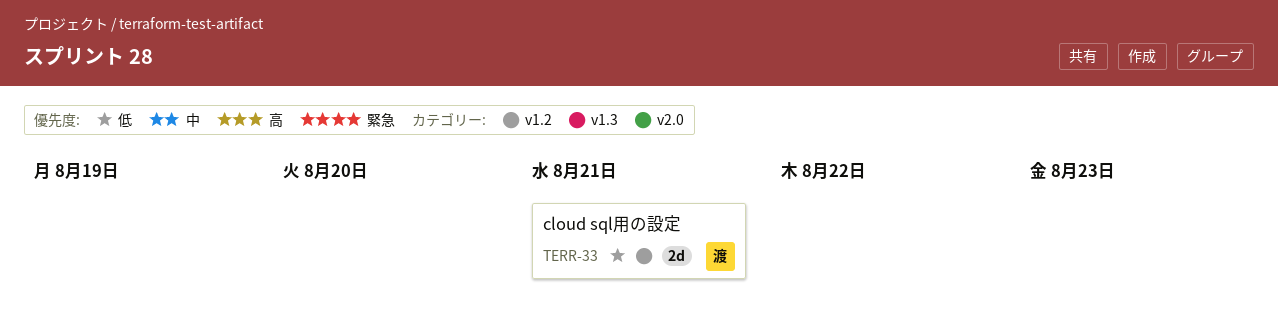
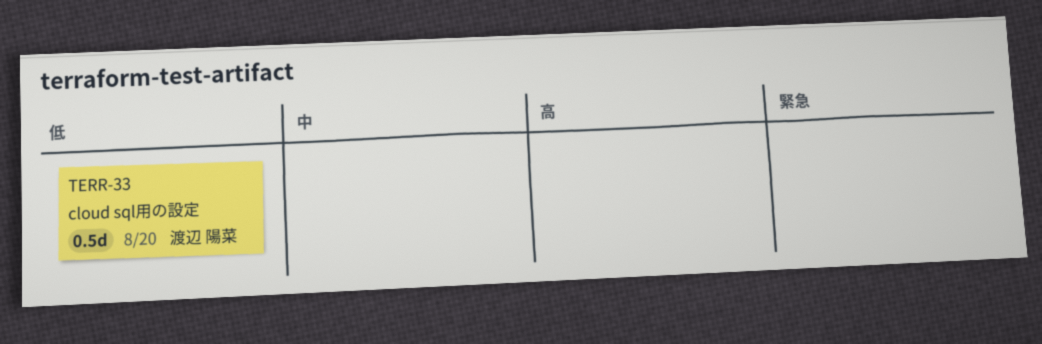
TERR-33, estimate: 2d -> 0.5d
TERR-33, due: Aug 21 -> Aug 20

